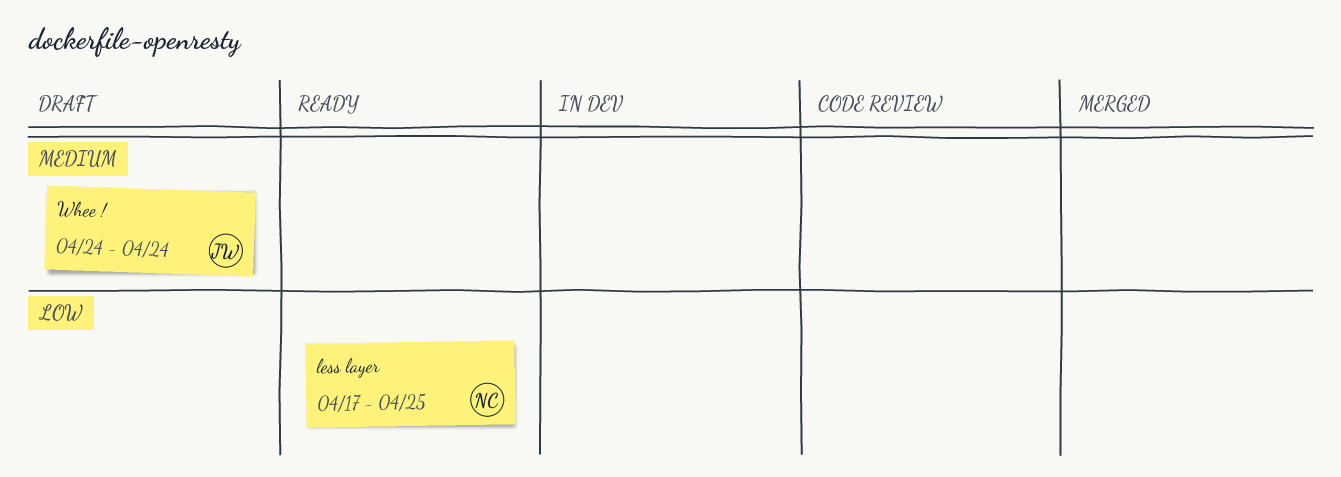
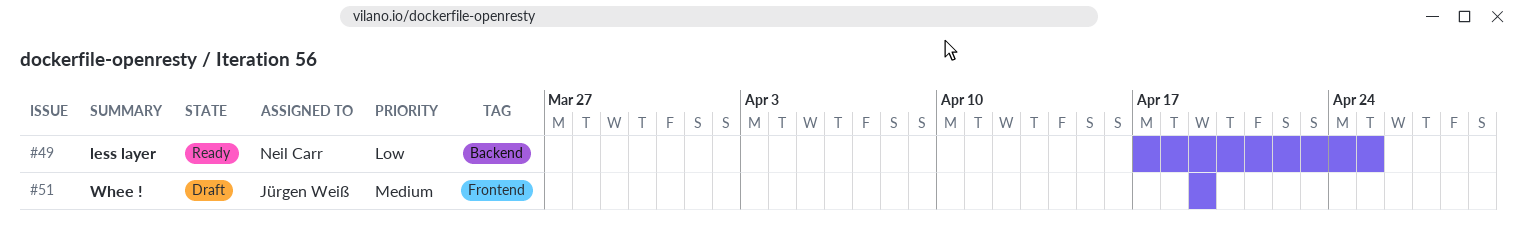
Whee !, start: Apr 24 -> Apr 19
Whee !, due: Apr 24 -> Apr 19

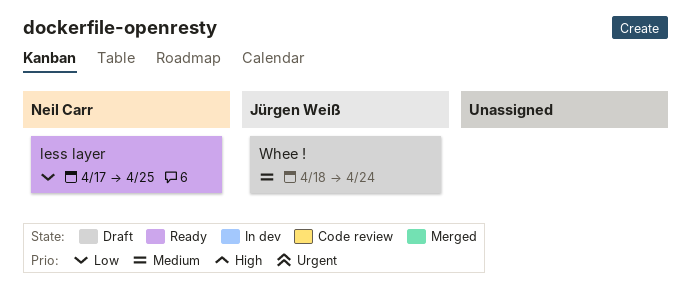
Whee !, start: Apr 19 -> Apr 18
Whee !, due: Apr 19 -> Apr 24

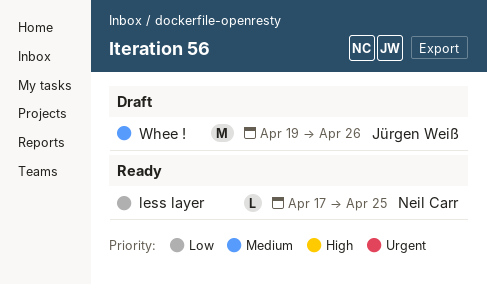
Whee !, start: Apr 18 -> Apr 19
Whee !, due: Apr 24 -> Apr 26

